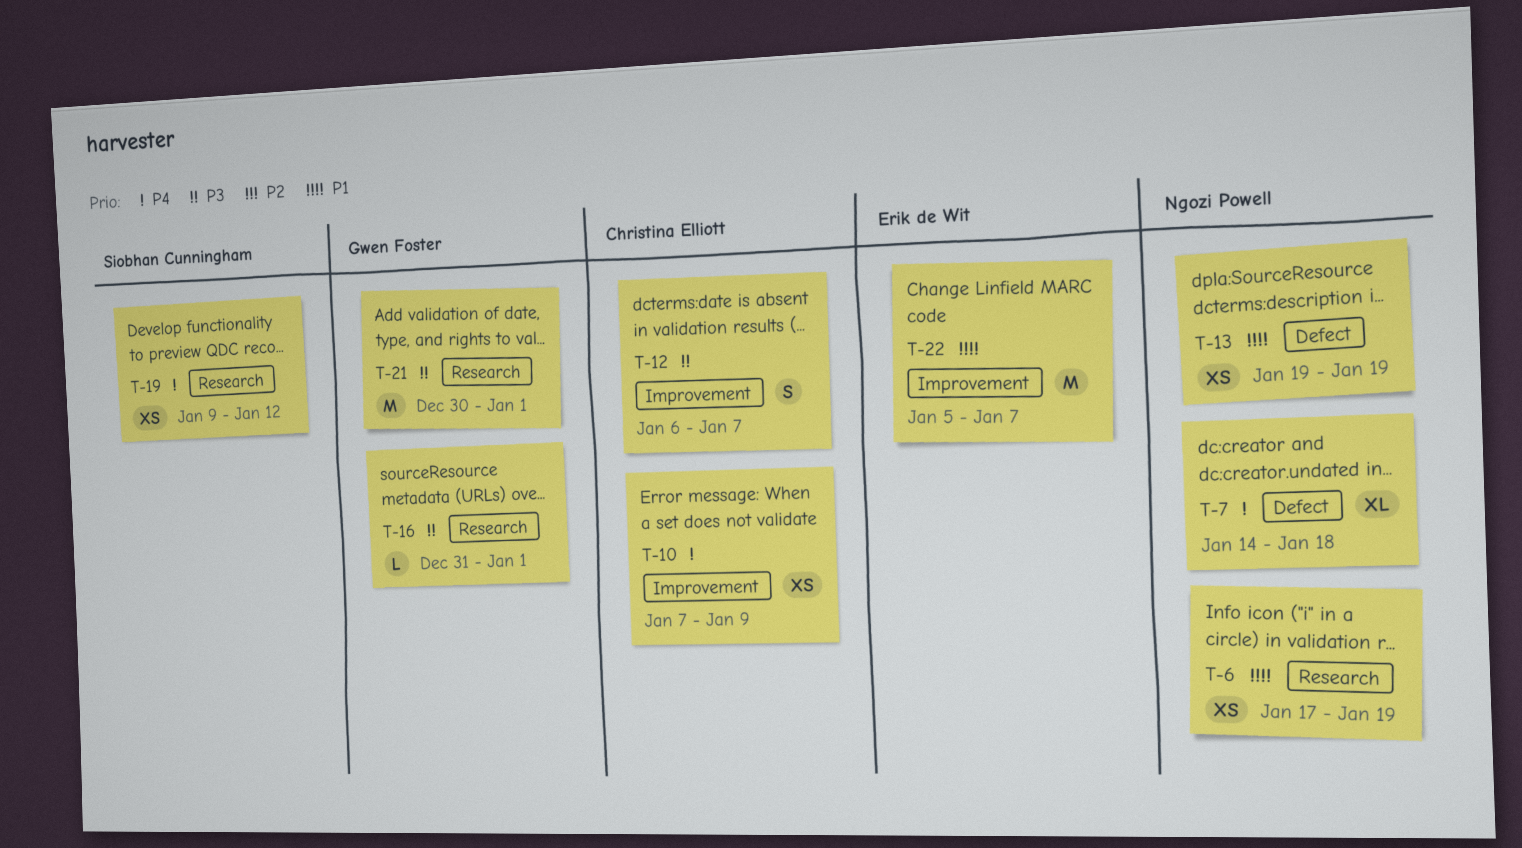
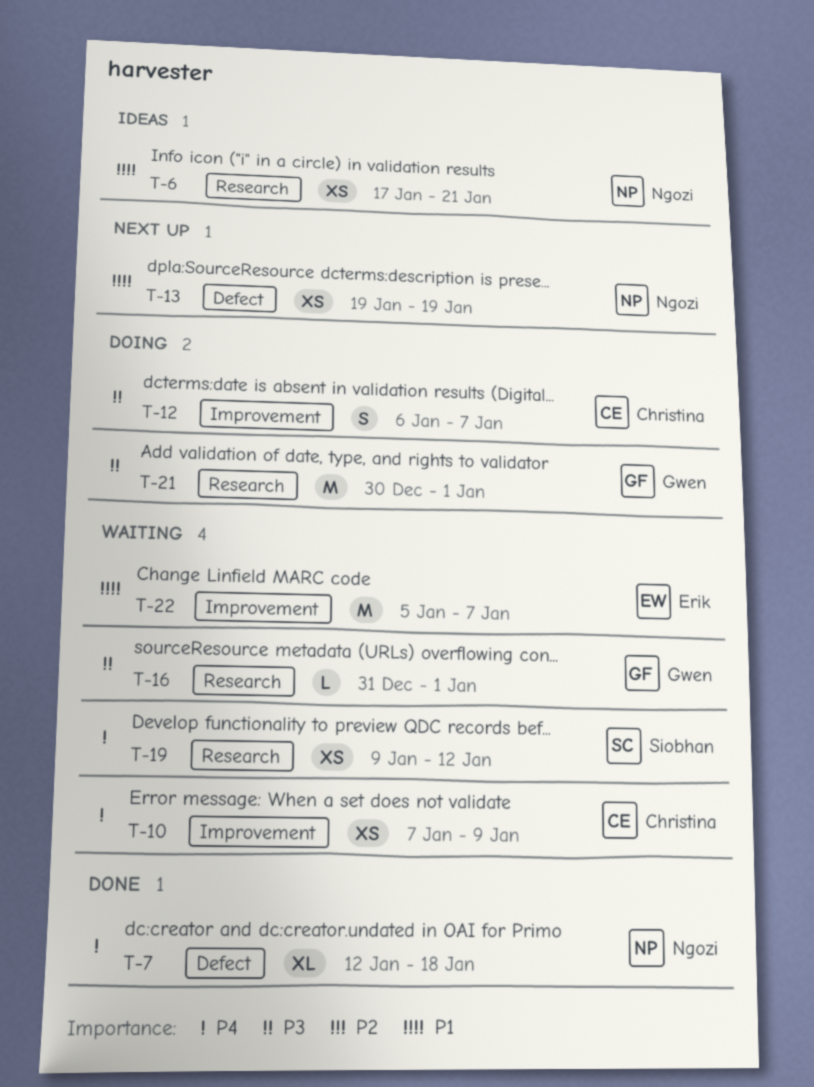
T-6, due: Jan 19 -> Jan 21
T-7, start: Jan 14 -> Jan 12

